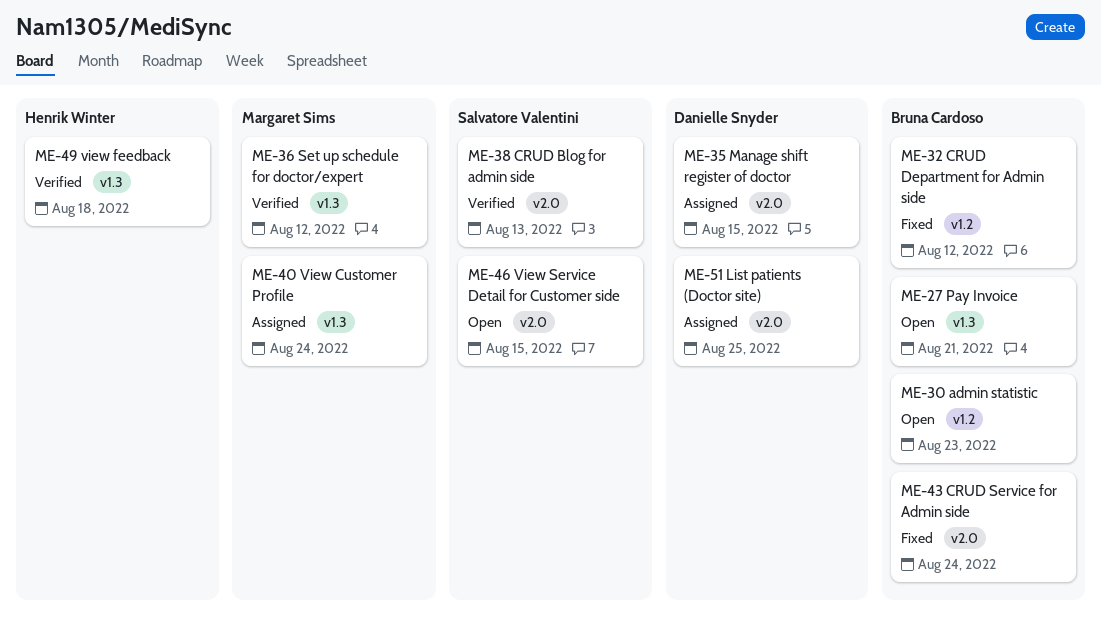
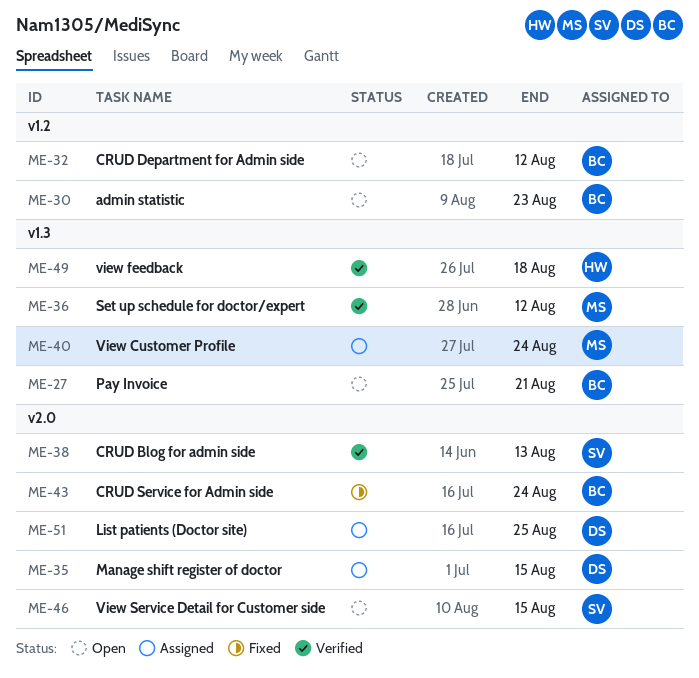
ME-32, status: Fixed -> Open

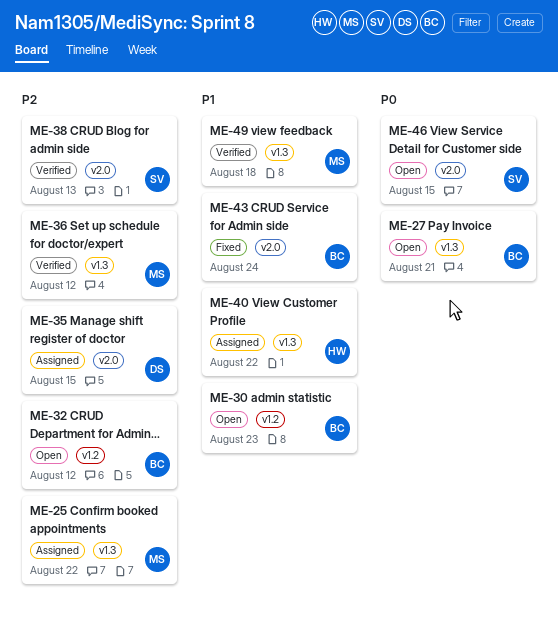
ME-25: none -> present
ME-40, owner: MS -> HW
ME-40, due: Aug 24 -> Aug 22
ME-49, owner: HW -> MS
ME-51: present -> none

